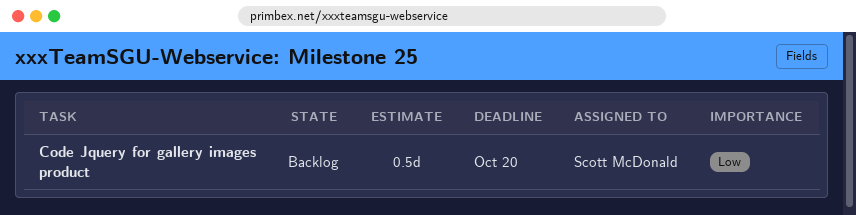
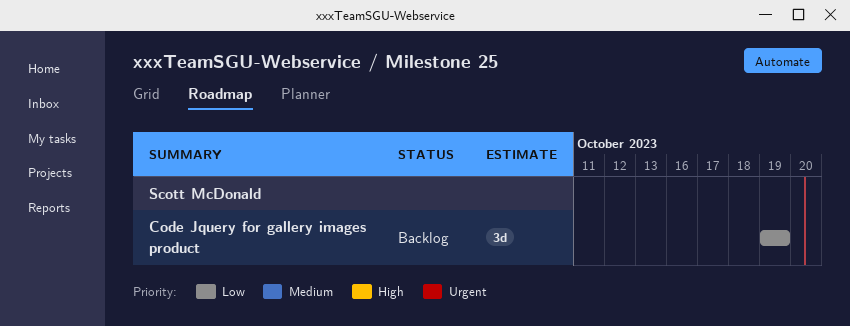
Code Jquery for gallery images product, estimate: 0.5d -> 3d
Code Jquery for gallery images product, due: Oct 20 -> Oct 19

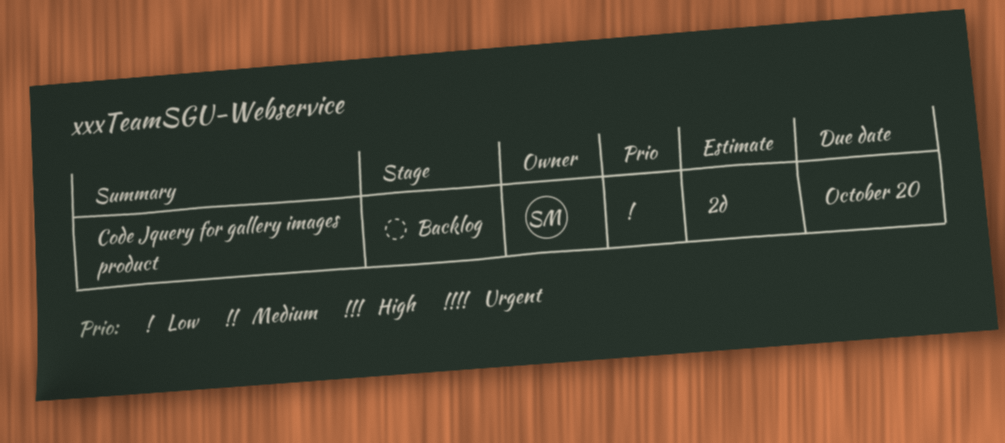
Code Jquery for gallery images product, estimate: 3d -> 2d
Code Jquery for gallery images product, due: Oct 19 -> Oct 20

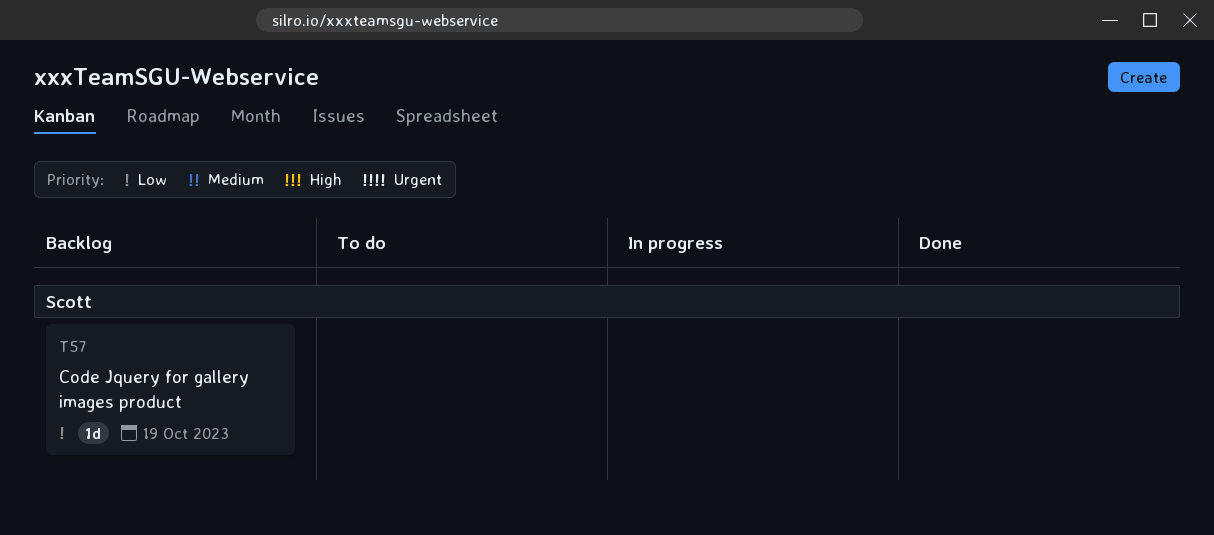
Code Jquery for gallery images product, estimate: 2d -> 1d
Code Jquery for gallery images product, due: Oct 20 -> Oct 19

